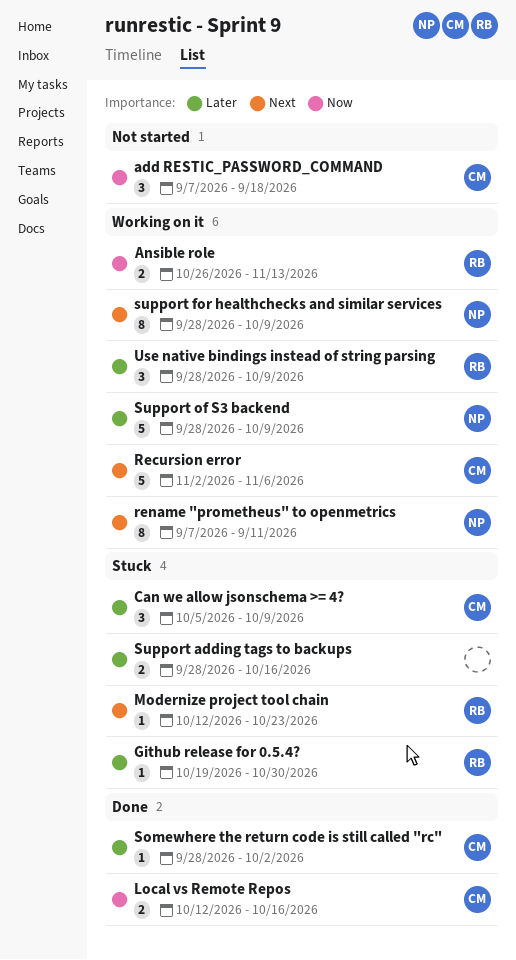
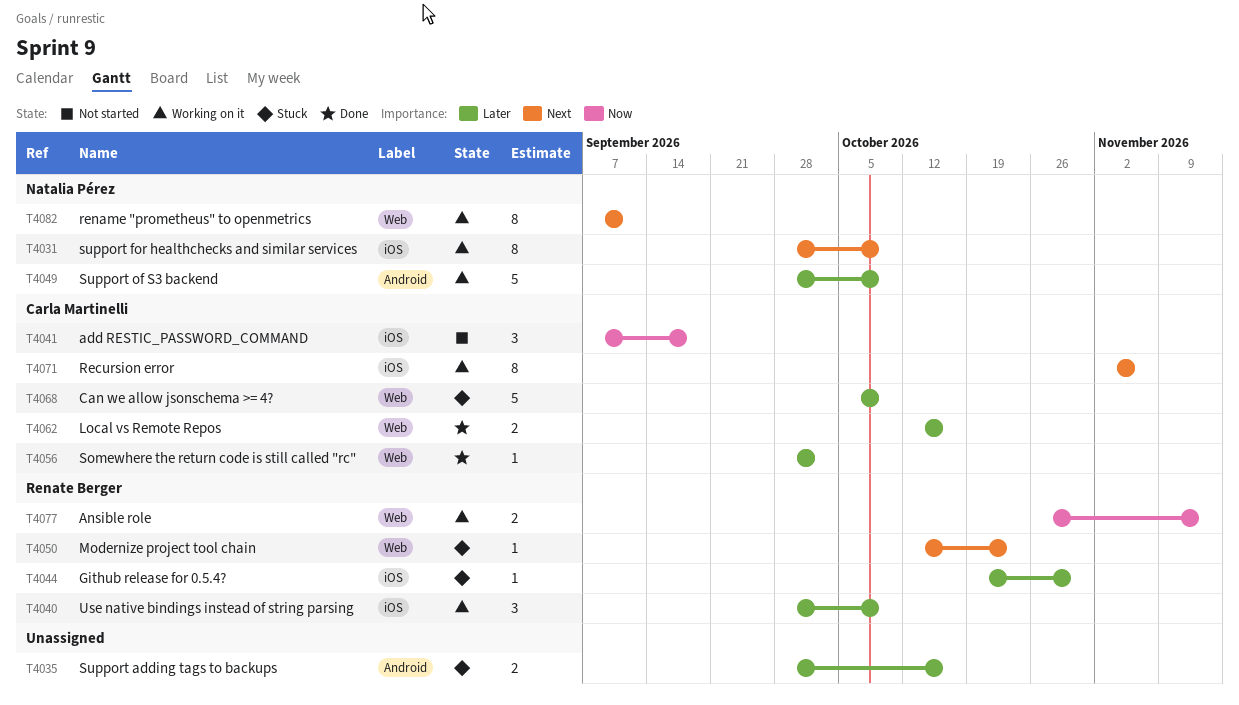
Can we allow jsonschema >= 4?, estimate: 3 -> 5
Local vs Remote Repos, priority: Now -> Later
Recursion error, estimate: 5 -> 8

